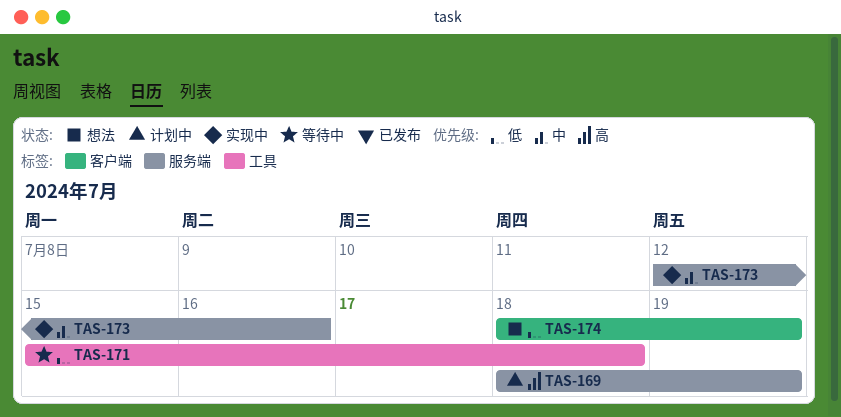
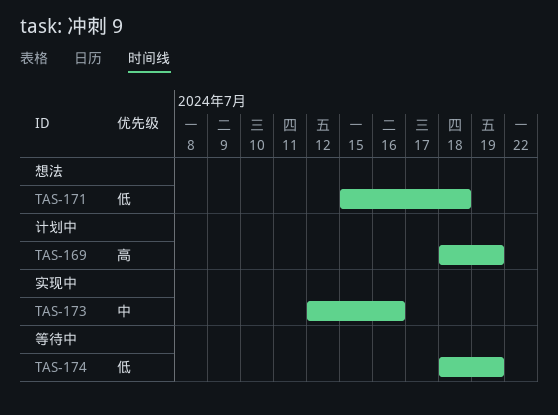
TAS-171, status: 等待中 -> 想法
TAS-174, status: 想法 -> 等待中

